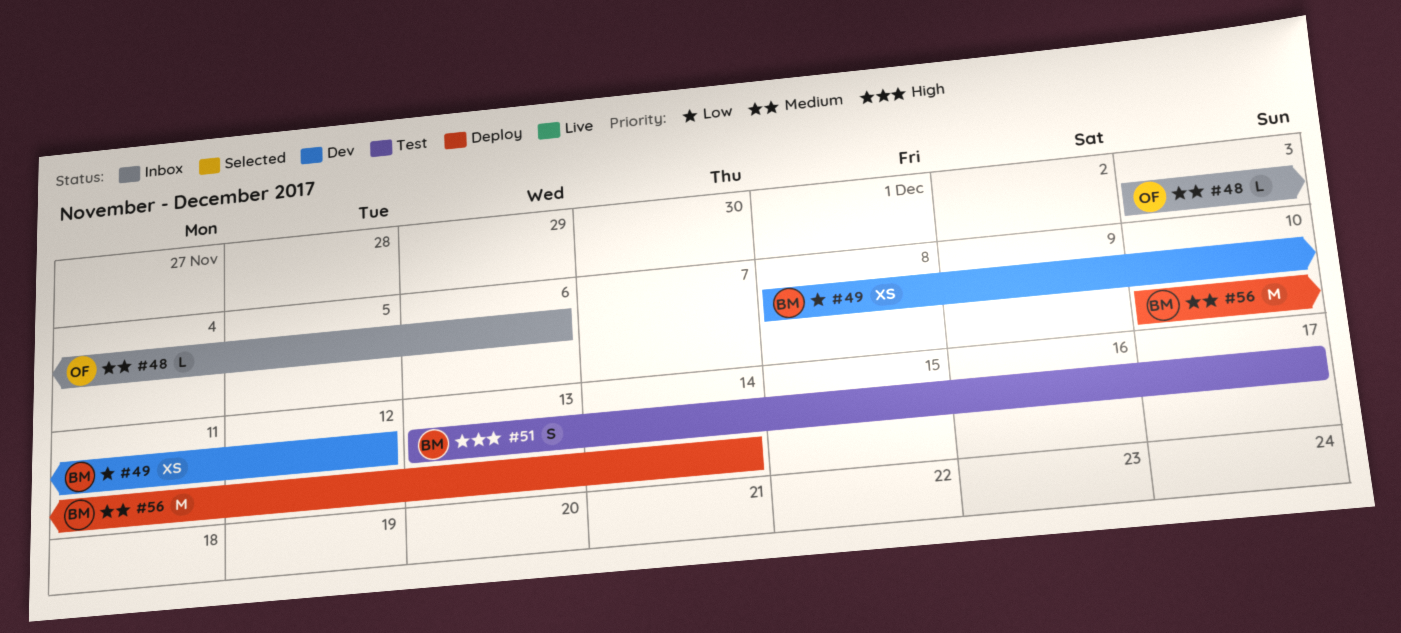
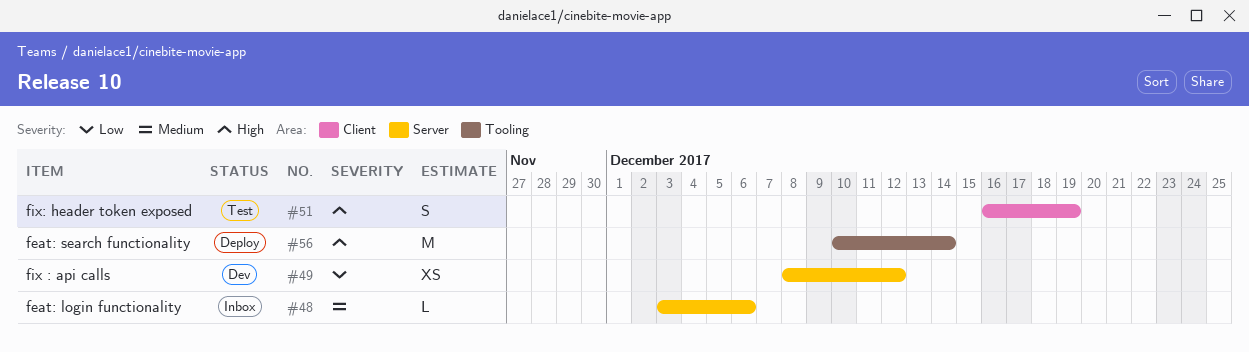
#51, start: Dec 13 -> Dec 16
#51, due: Dec 17 -> Dec 19
#56, priority: Medium -> High

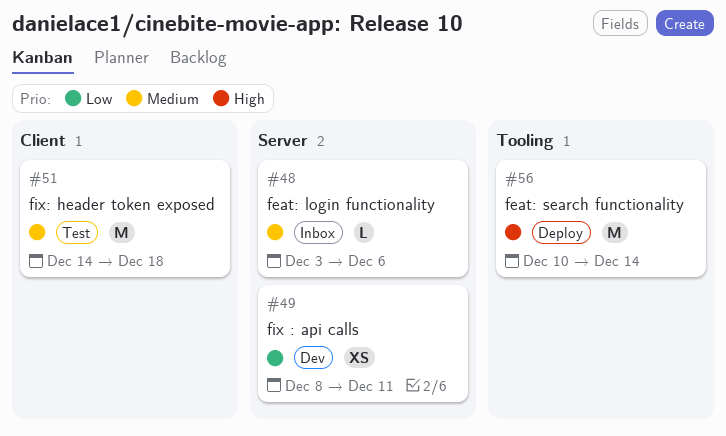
#49, due: Dec 12 -> Dec 11
#51, priority: High -> Medium
#51, estimate: S -> M
#51, start: Dec 16 -> Dec 14
#51, due: Dec 19 -> Dec 18

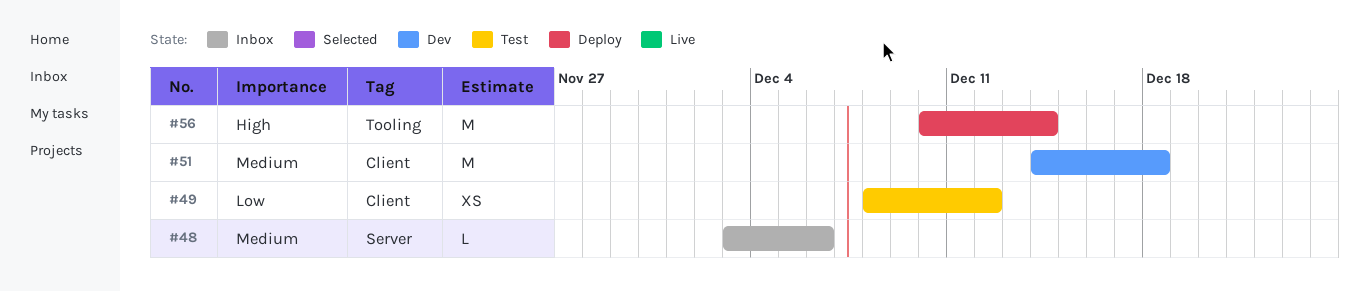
#49, status: Dev -> Test
#49, label: Server -> Client
#49, due: Dec 11 -> Dec 12
#51, status: Test -> Dev

